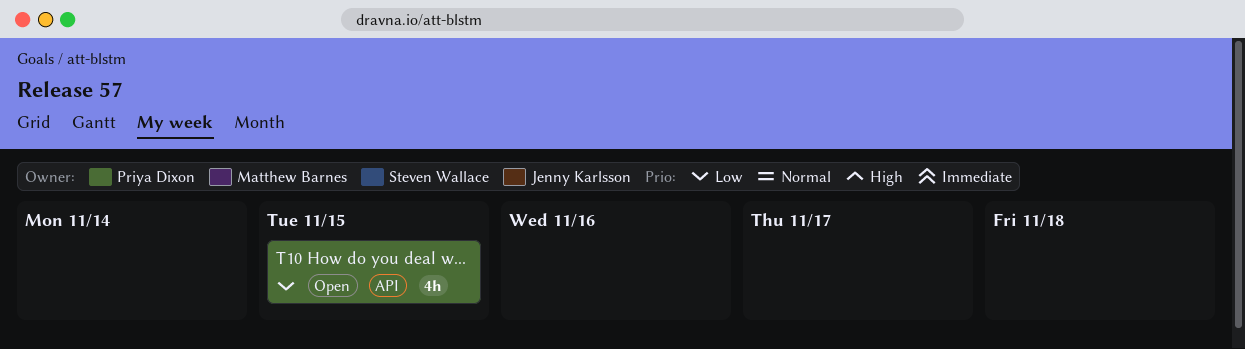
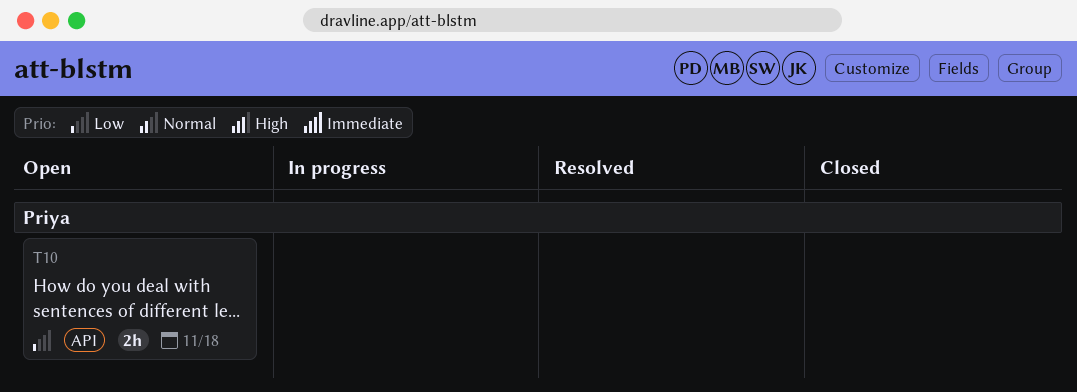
T10, estimate: 4h -> 2h
T10, due: Nov 15 -> Nov 18

